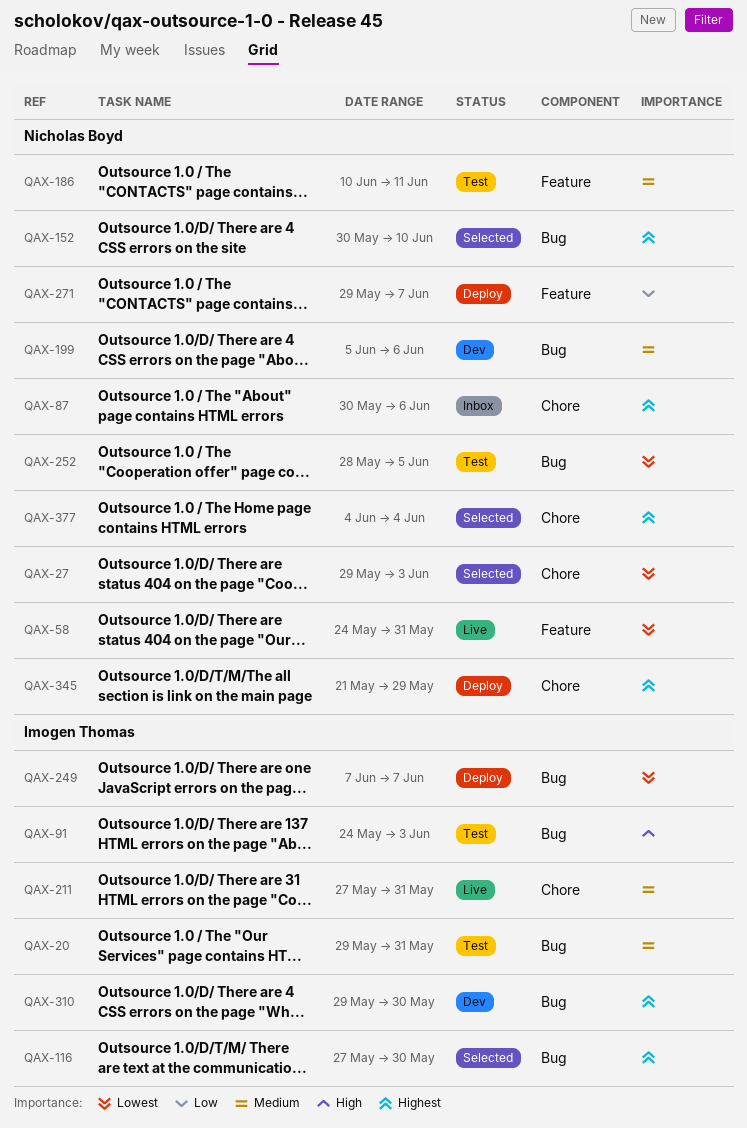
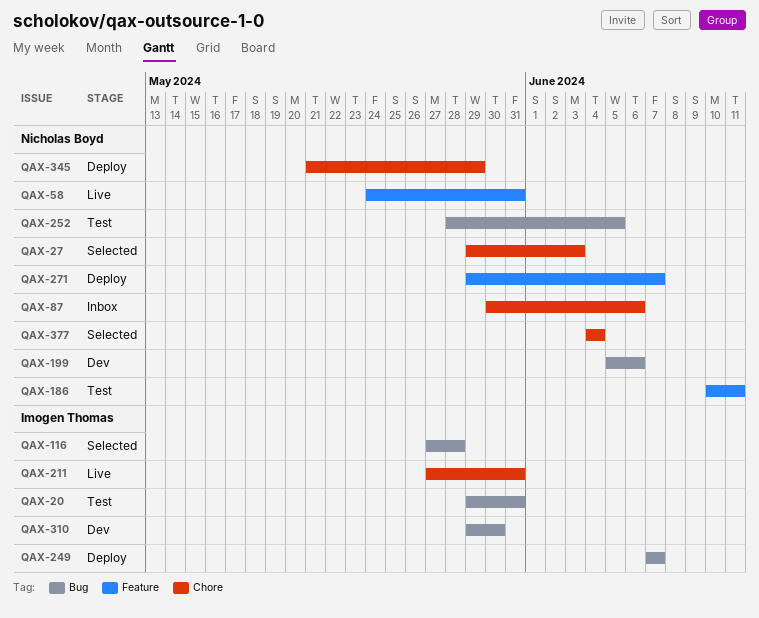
QAX-91: present -> none
QAX-116, due: May 30 -> May 28
QAX-152: present -> none

